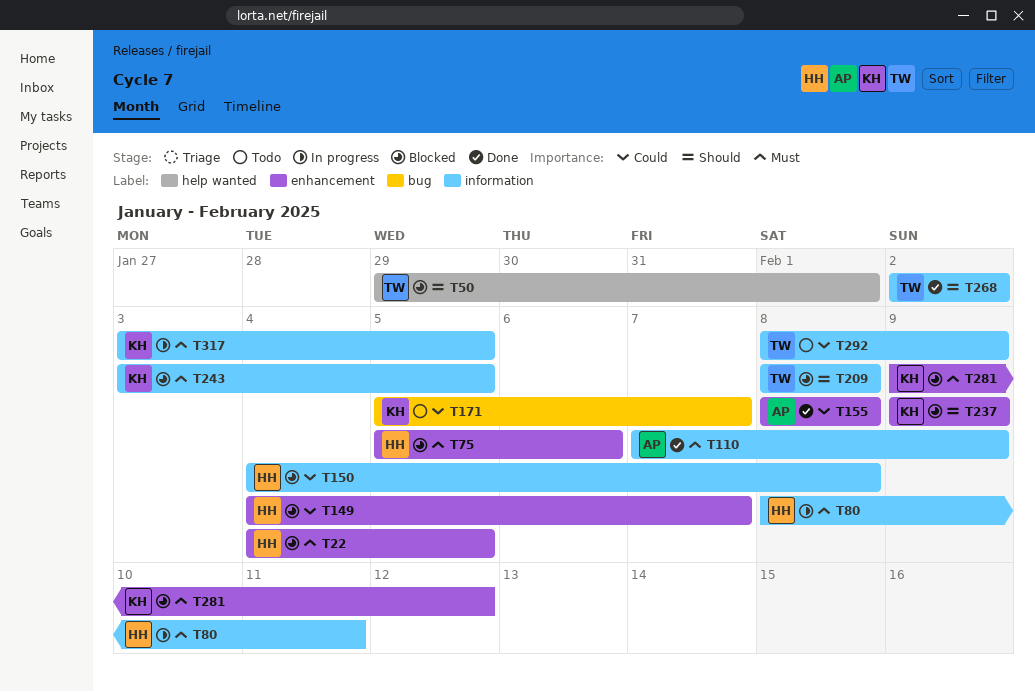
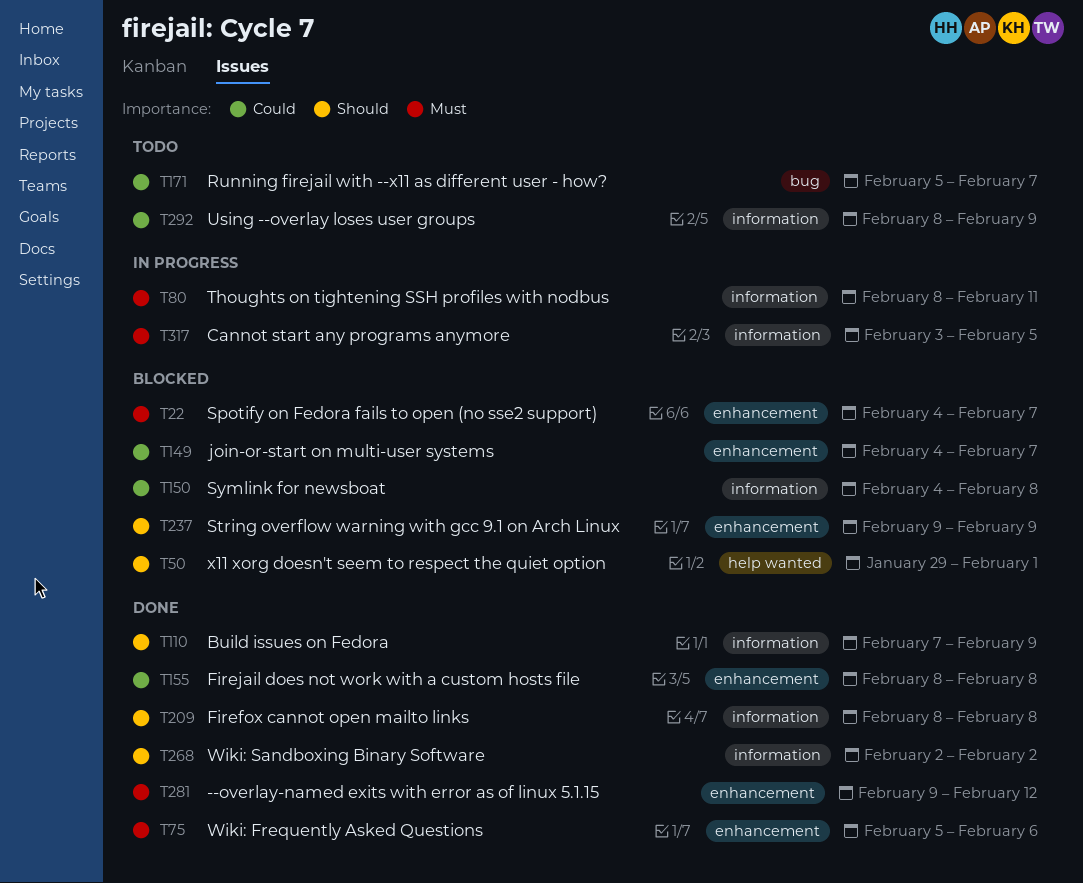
T22, due: Feb 5 -> Feb 7
T75, status: Blocked -> Done
T110, priority: Must -> Should
T209, status: Blocked -> Done
T243: present -> none
T281, status: Blocked -> Done

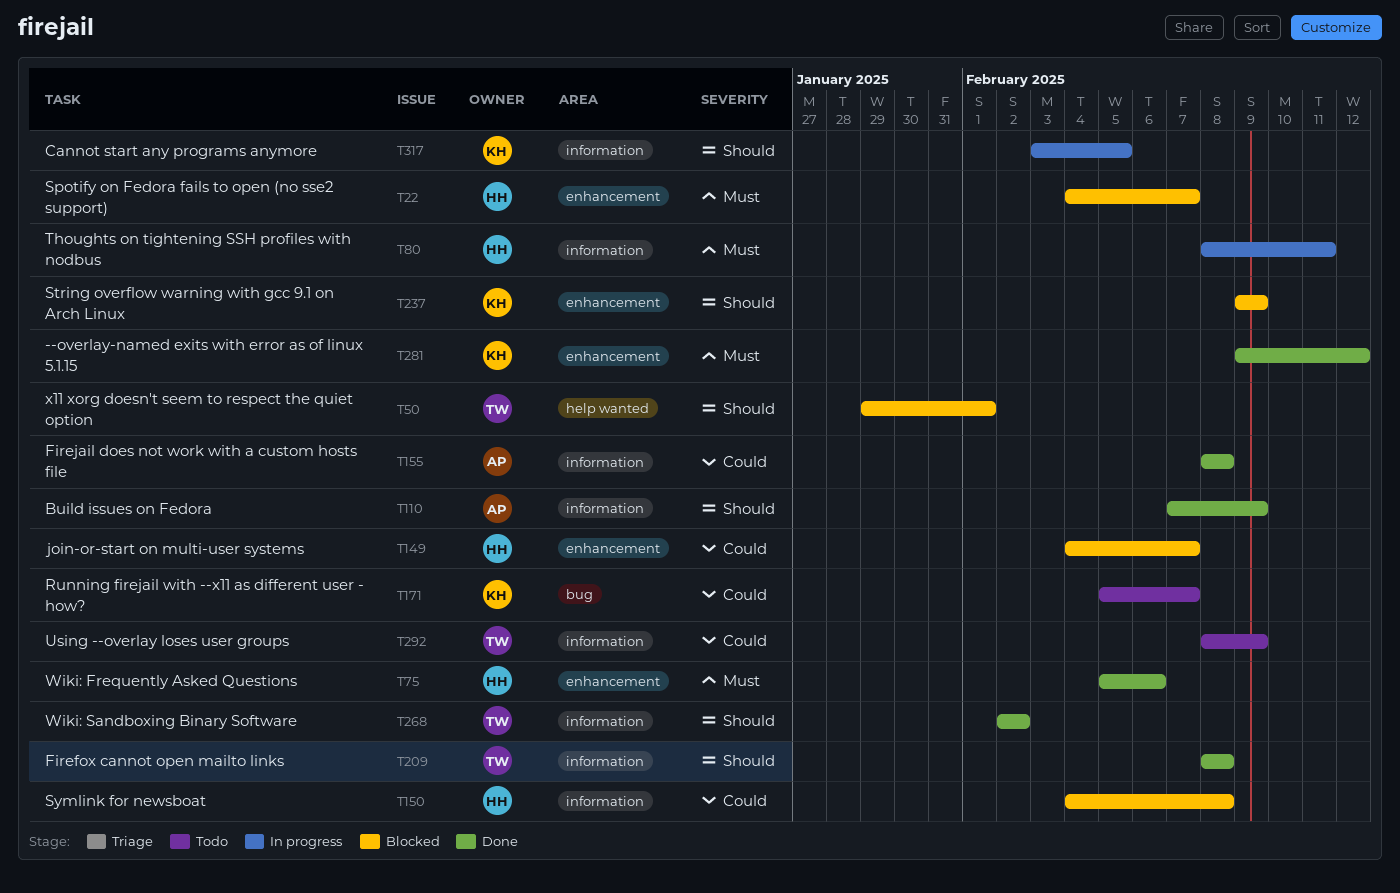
T155, label: enhancement -> information
T317, priority: Must -> Should

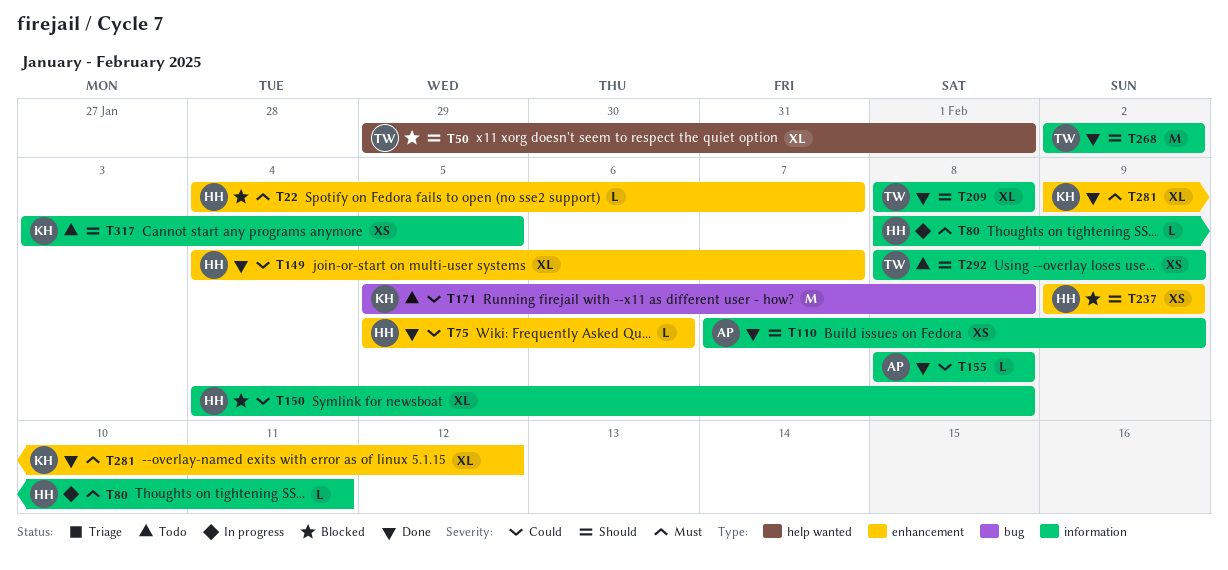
T75, priority: Must -> Could
T149, status: Blocked -> Done
T171, due: Feb 7 -> Feb 8
T237, owner: KH -> HH
T292, priority: Could -> Should
T317, status: In progress -> Todo

